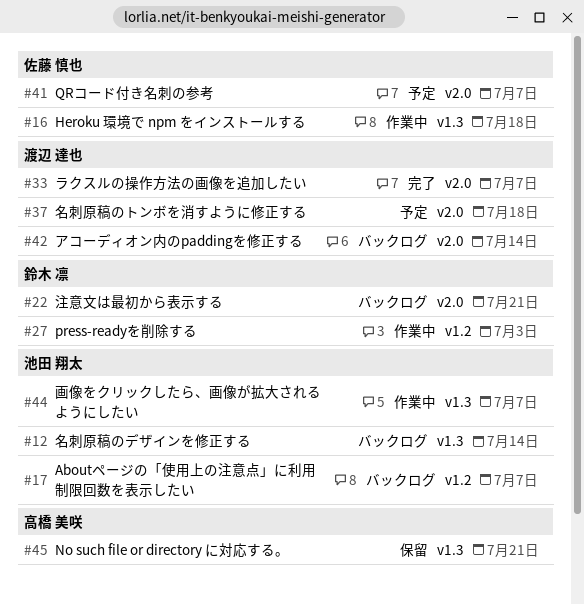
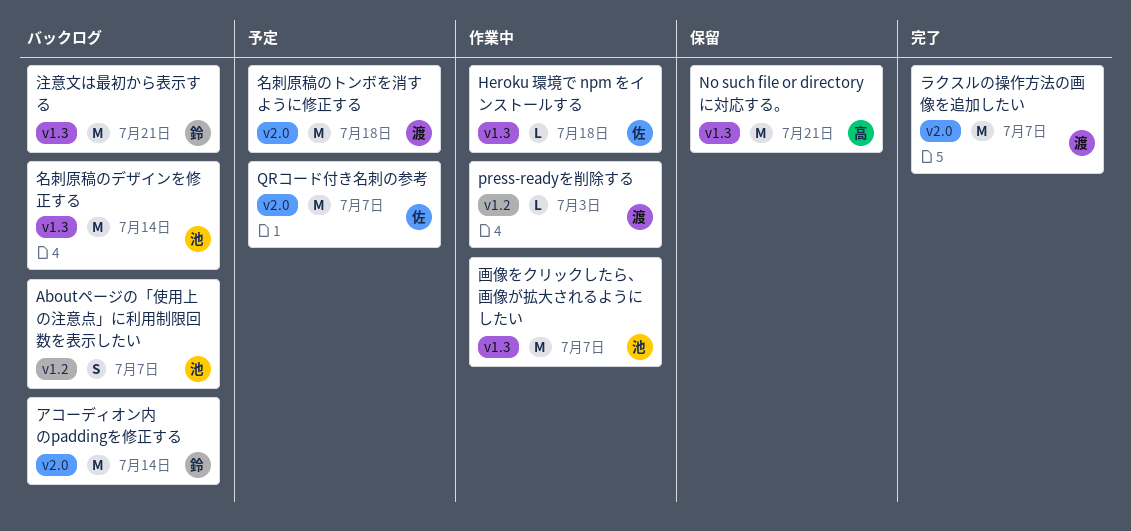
press-readyを削除する, owner: 鈴木 凛 -> 渡辺 達也
アコーディオン内のpaddingを修正する, owner: 渡辺 達也 -> 鈴木 凛
注意文は最初から表示する, label: v2.0 -> v1.3

